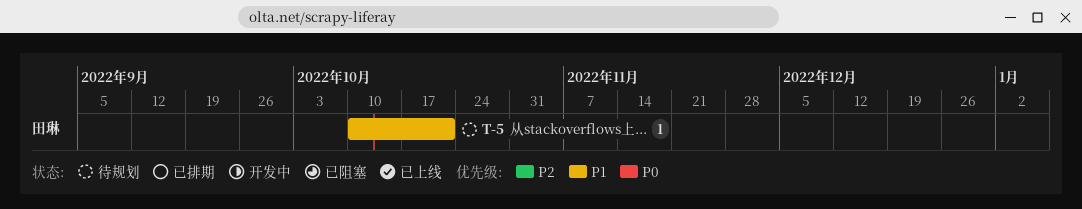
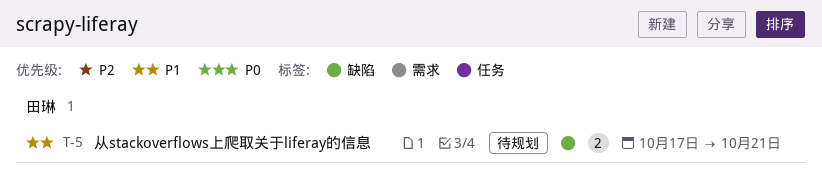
T-5, estimate: 1 -> 2
T-5, start: Oct 10 -> Oct 17

